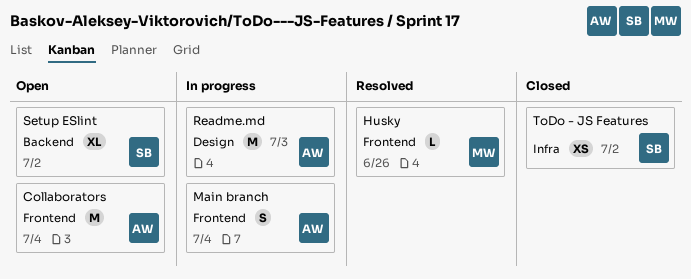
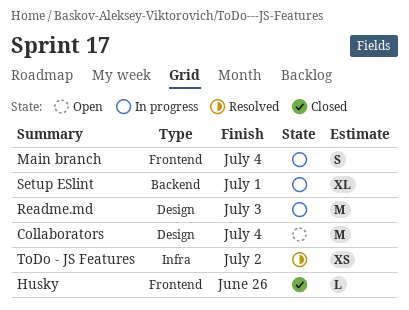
Collaborators, label: Frontend -> Design
Husky, status: Resolved -> Closed
Setup ESlint, status: Open -> In progress
Setup ESlint, due: Jul 2 -> Jul 1
ToDo - JS Features, status: Closed -> Resolved

